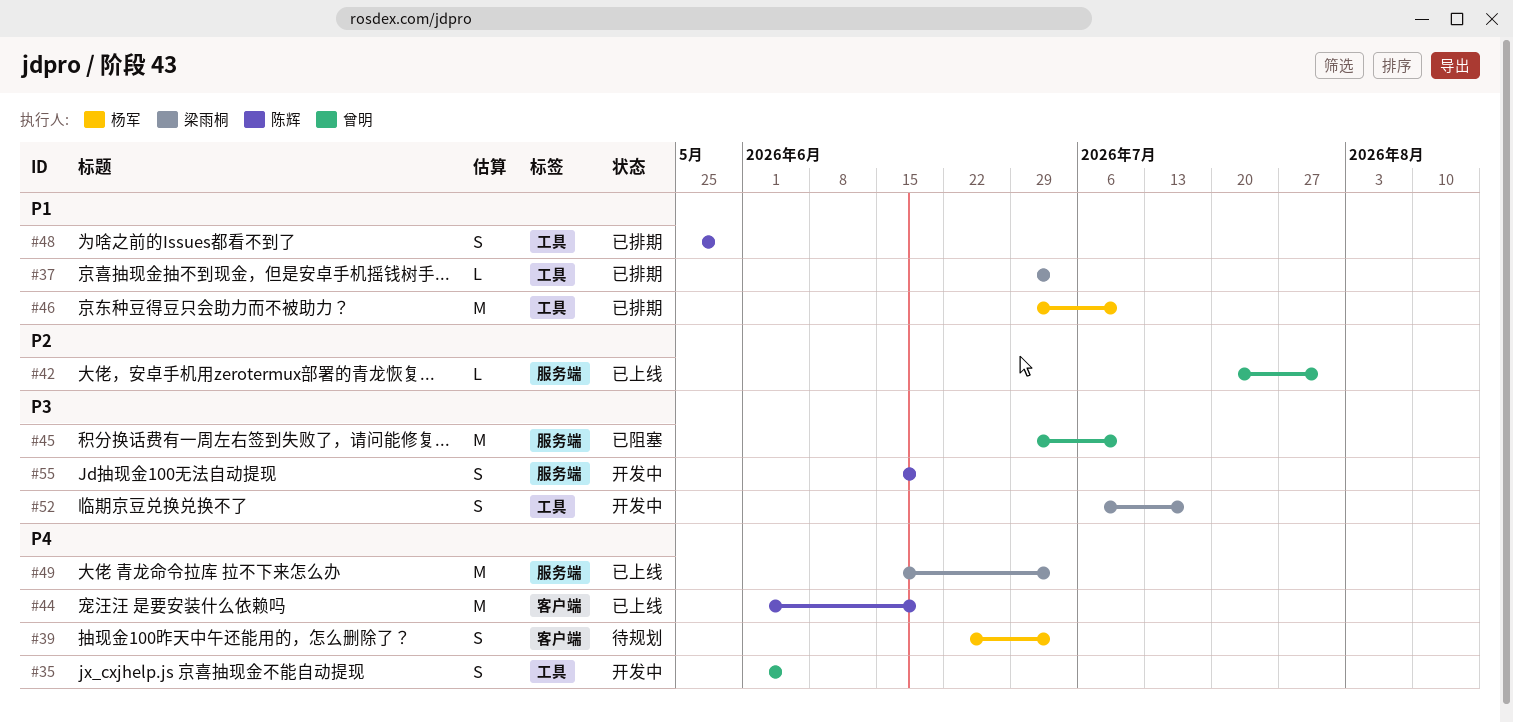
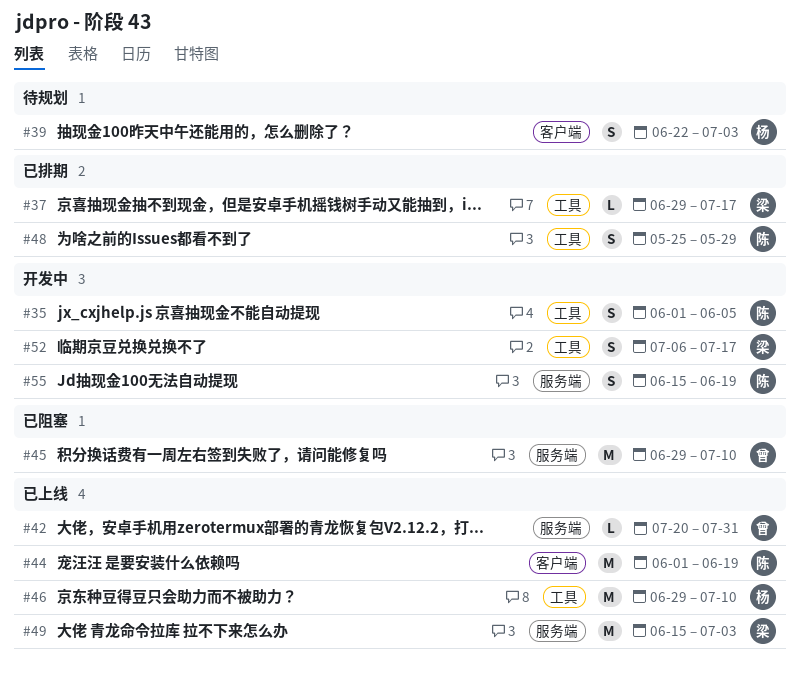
#35, owner: 曾明 -> 陈辉
#37, due: Jul 3 -> Jul 17
#46, status: 已排期 -> 已上线

